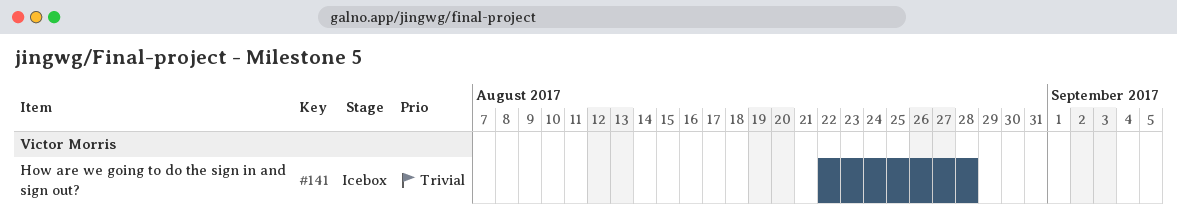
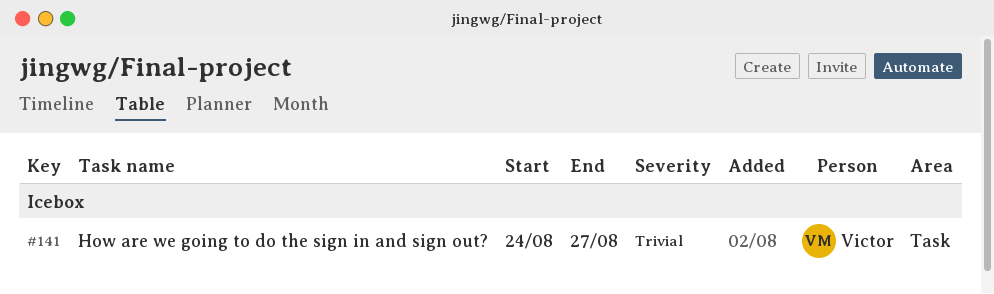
#141, start: Aug 22 -> Aug 24
#141, due: Aug 28 -> Aug 27

